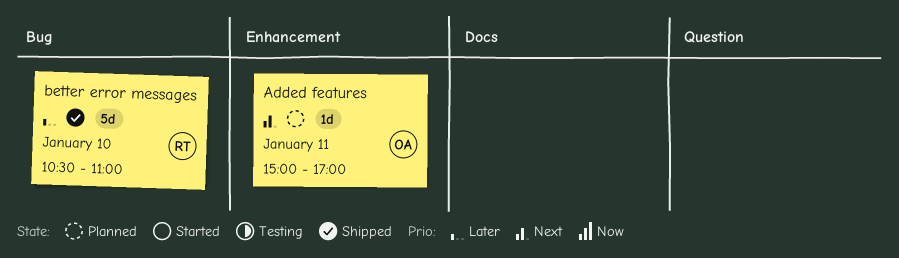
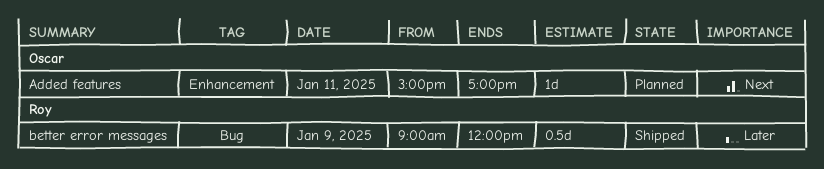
better error messages, estimate: 5d -> 0.5d
better error messages, day: Jan 10 -> Jan 9
better error messages, begins: 10:30 -> 09:00
better error messages, ends: 11:00 -> 12:00

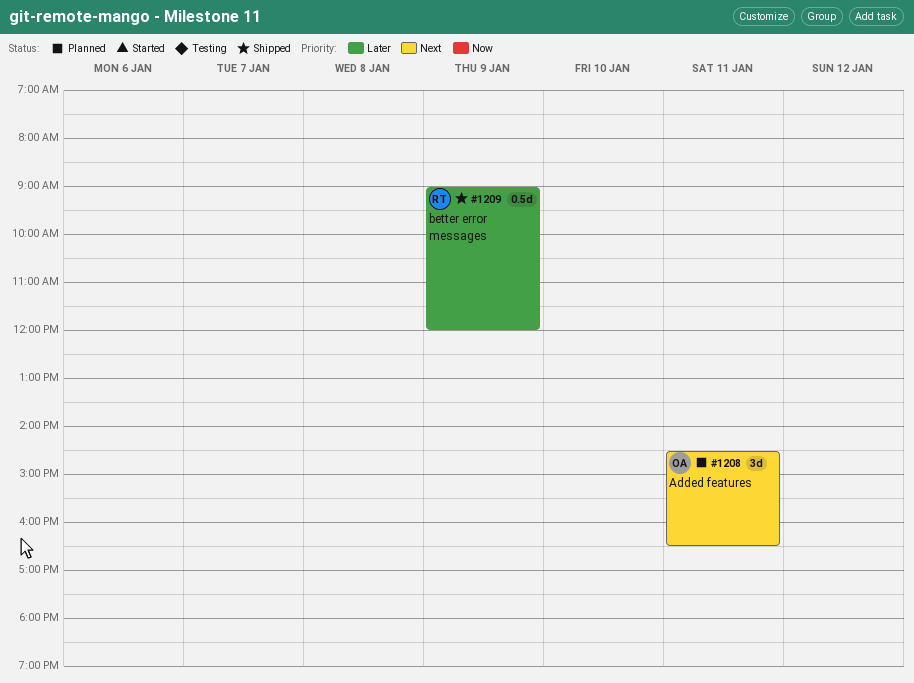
Added features, estimate: 1d -> 3d
Added features, begins: 15:00 -> 14:30
Added features, ends: 17:00 -> 16:30

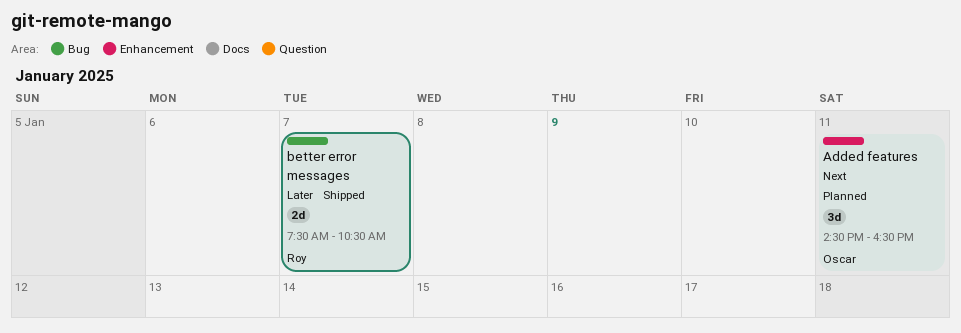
better error messages, estimate: 0.5d -> 2d
better error messages, day: Jan 9 -> Jan 7
better error messages, begins: 09:00 -> 07:30
better error messages, ends: 12:00 -> 10:30

